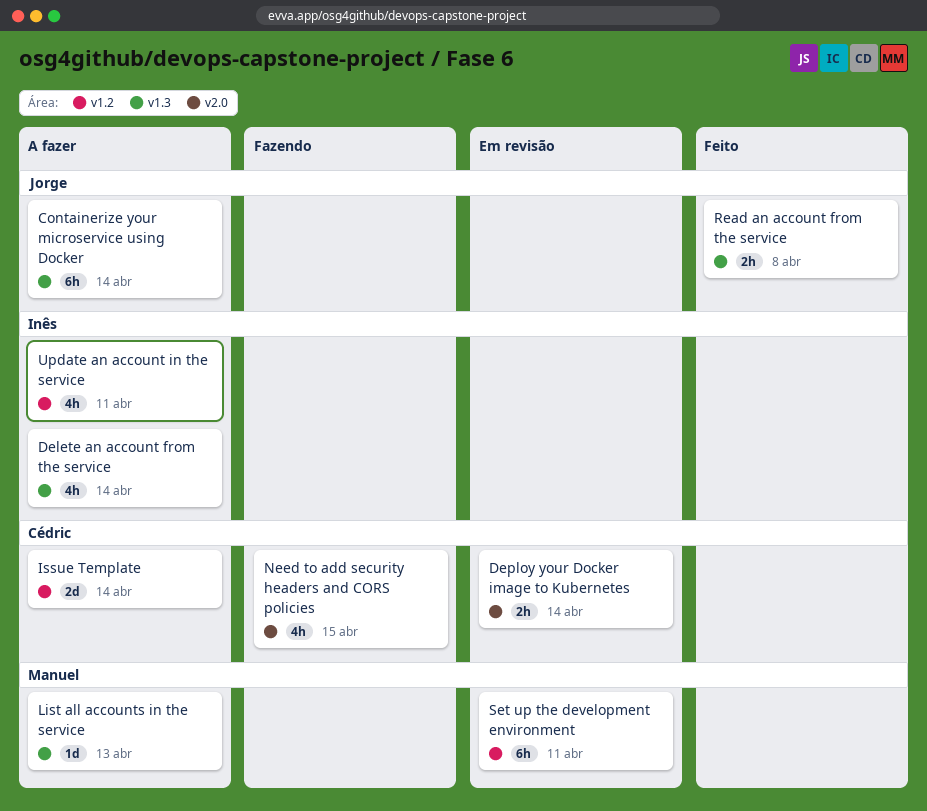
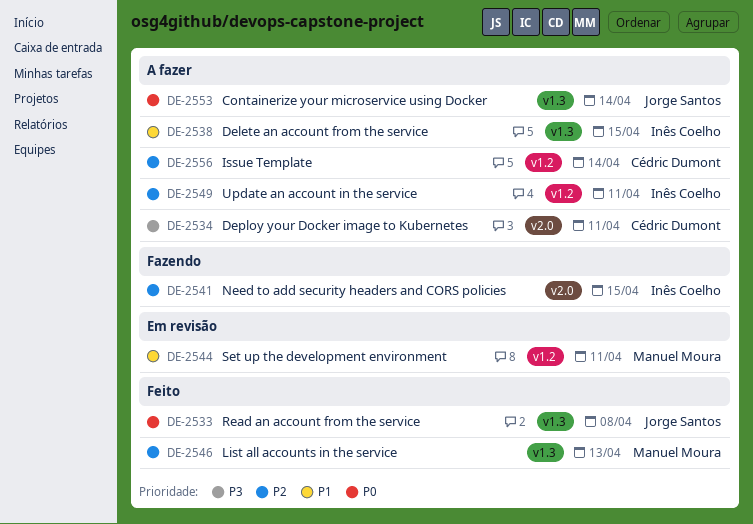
Delete an account from the service, due: Apr 14 -> Apr 15
Deploy your Docker image to Kubernetes, status: Em revisão -> A fazer
Deploy your Docker image to Kubernetes, due: Apr 14 -> Apr 11
List all accounts in the service, status: A fazer -> Feito
Need to add security headers and CORS policies, owner: Cédric Dumont -> Inês Coelho

